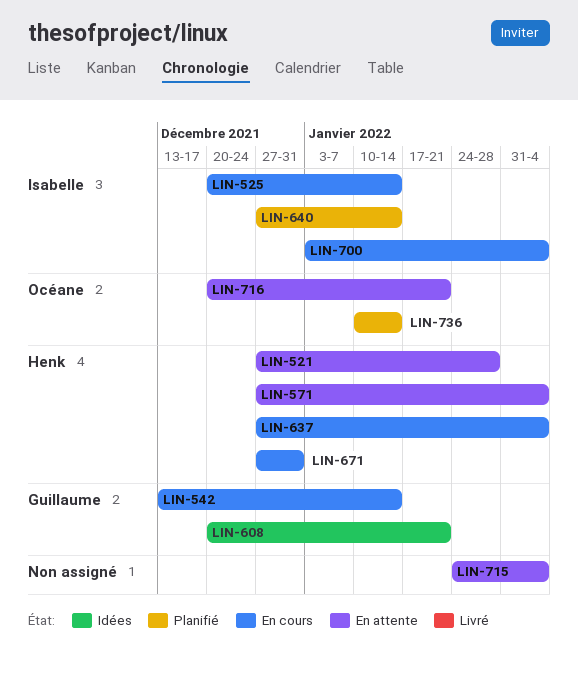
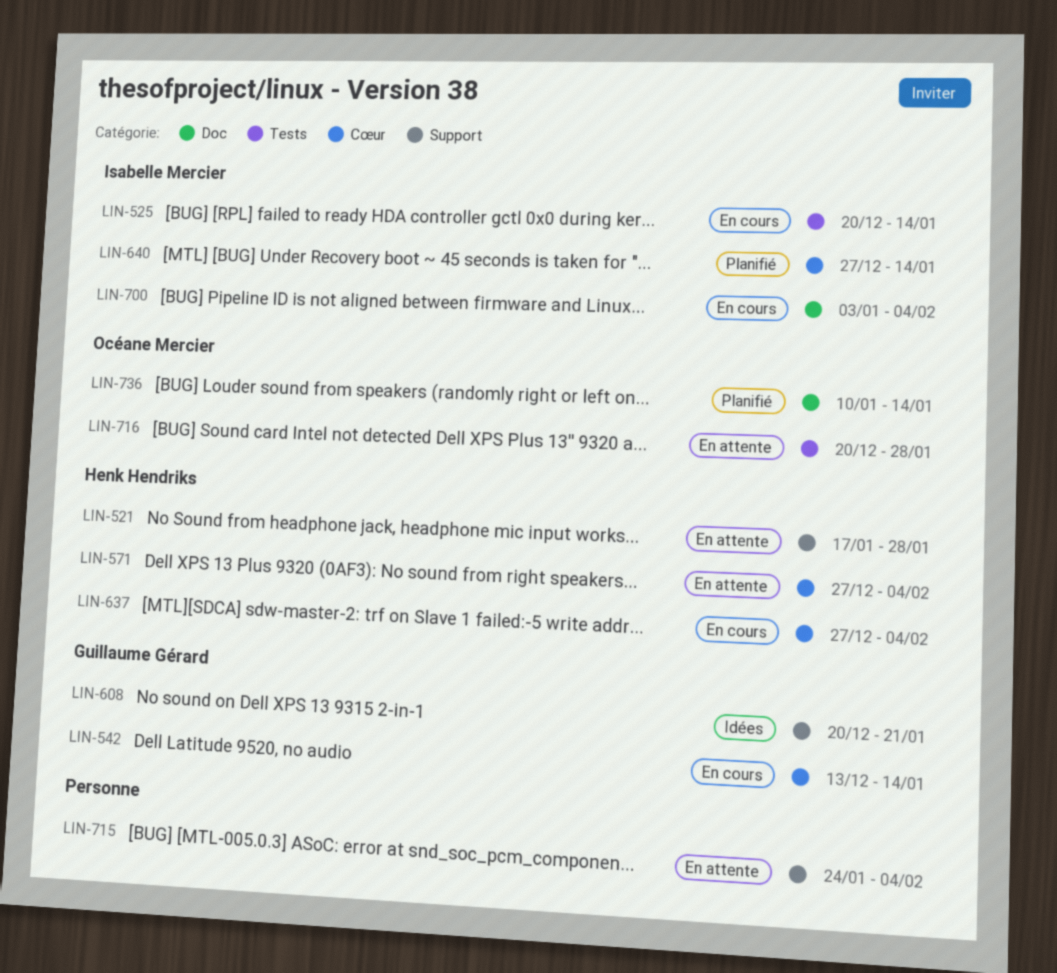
LIN-521, start: Dec 27 -> Jan 17
LIN-671: present -> none
LIN-716, due: Jan 21 -> Jan 28

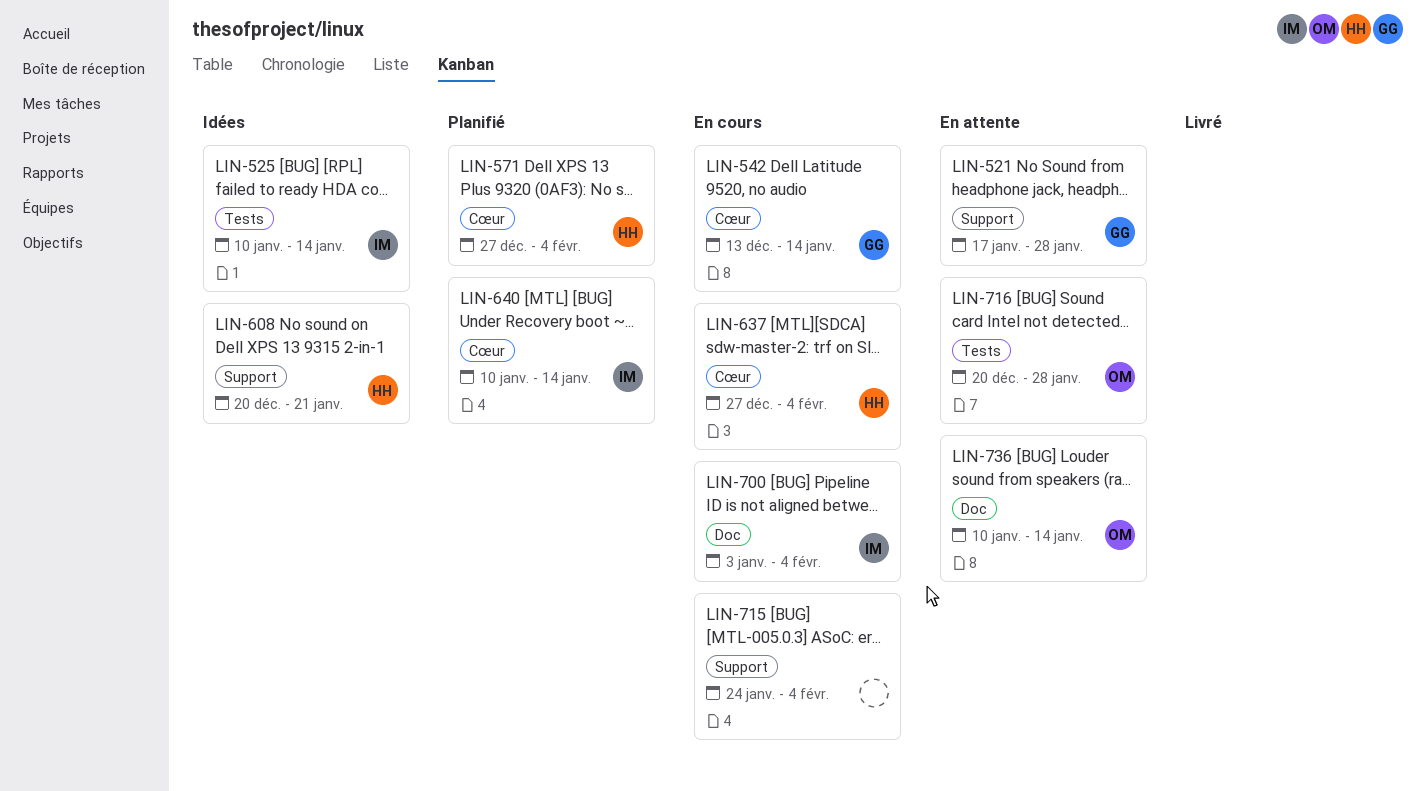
LIN-521, owner: Henk Hendriks -> Guillaume Gérard
LIN-525, status: En cours -> Idées
LIN-525, start: Dec 20 -> Jan 10
LIN-571, status: En attente -> Planifié
LIN-608, owner: Guillaume Gérard -> Henk Hendriks
LIN-640, start: Dec 27 -> Jan 10
LIN-715, status: En attente -> En cours
LIN-736, status: Planifié -> En attente

